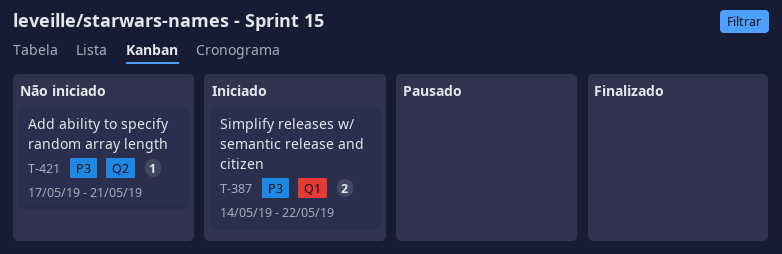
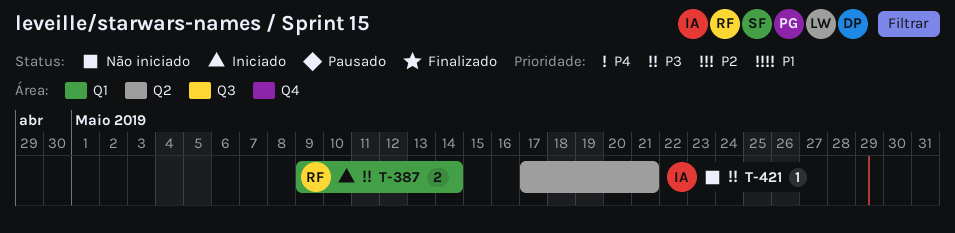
T-387, start: May 14 -> May 9
T-387, due: May 22 -> May 14

